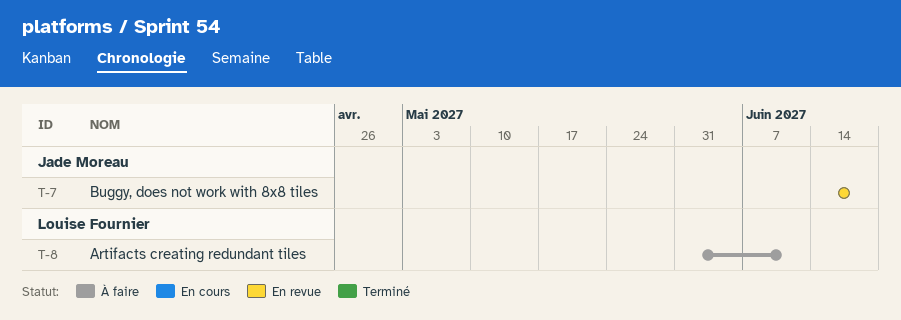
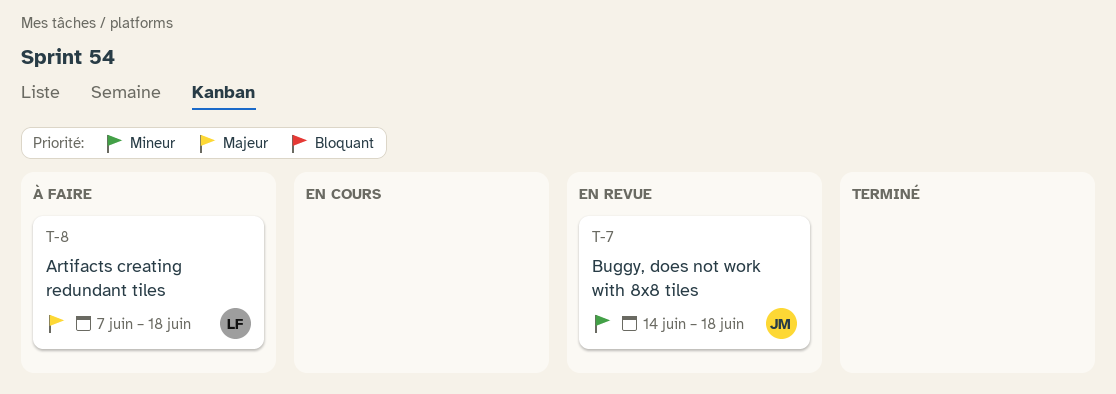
T-8, start: May 31 -> Jun 7
T-8, due: Jun 11 -> Jun 18

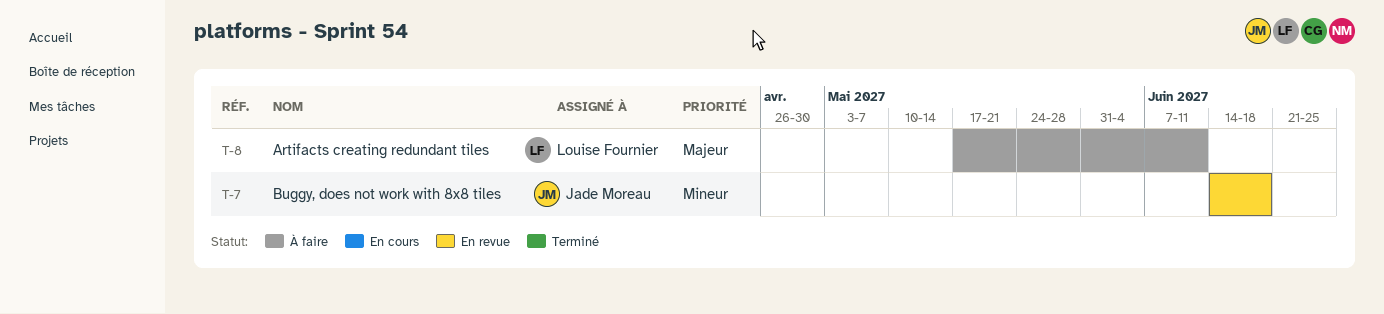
T-8, start: Jun 7 -> May 17
T-8, due: Jun 18 -> Jun 11

